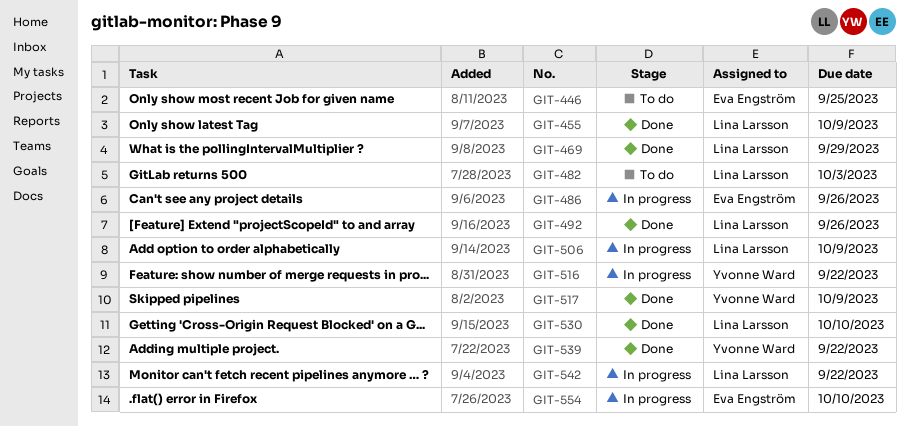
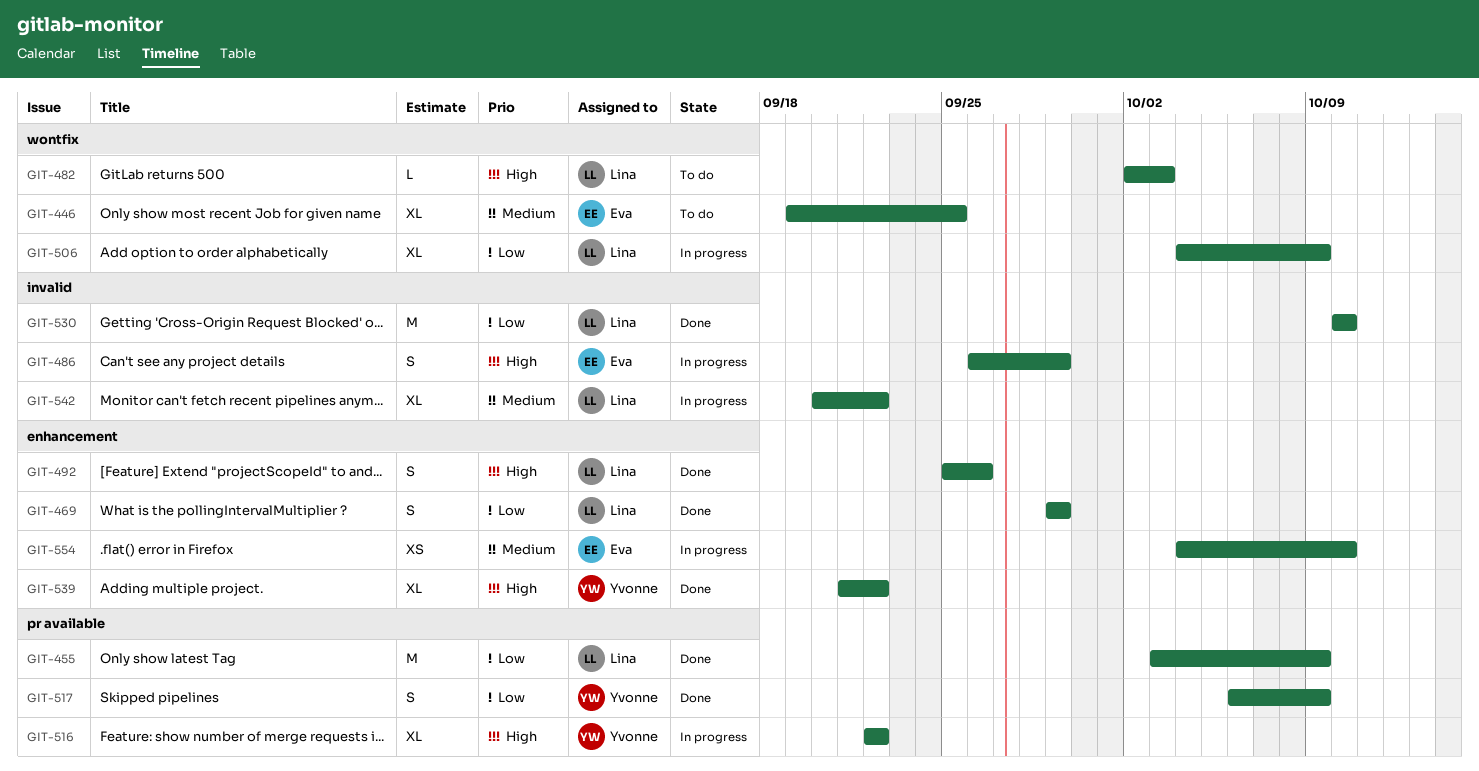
GIT-486, due: Sep 26 -> Sep 29

